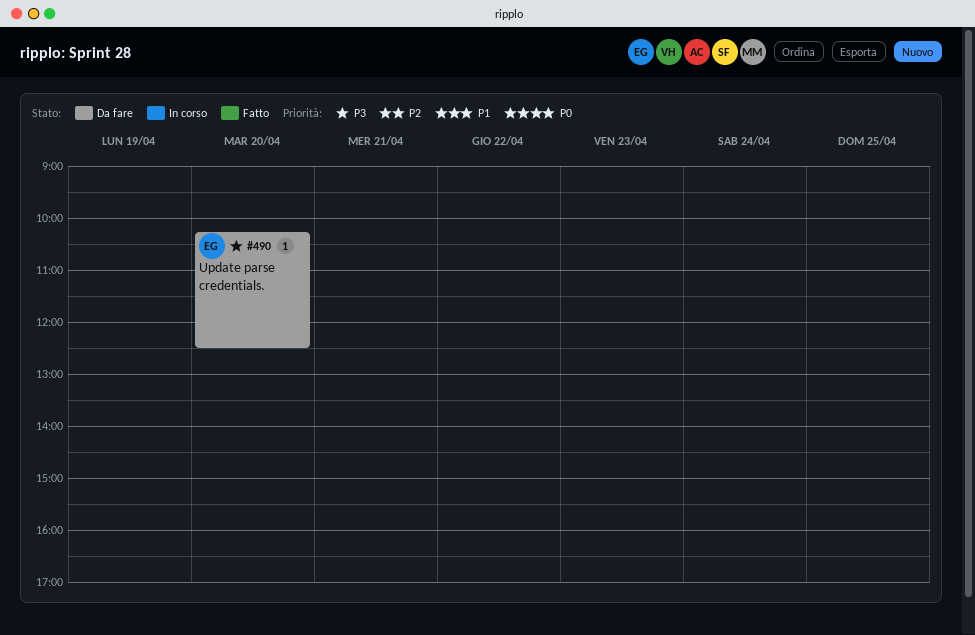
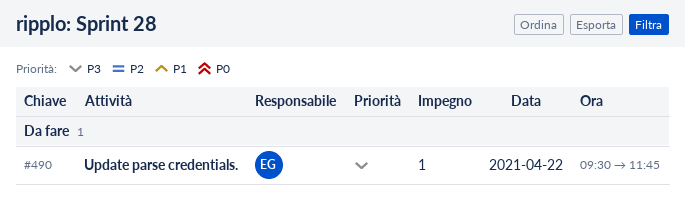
#490, day: Apr 20 -> Apr 22
#490, begins: 10:15 -> 09:30
#490, ends: 12:30 -> 11:45

